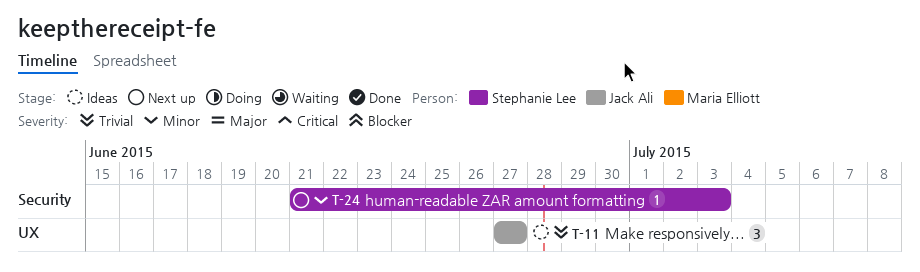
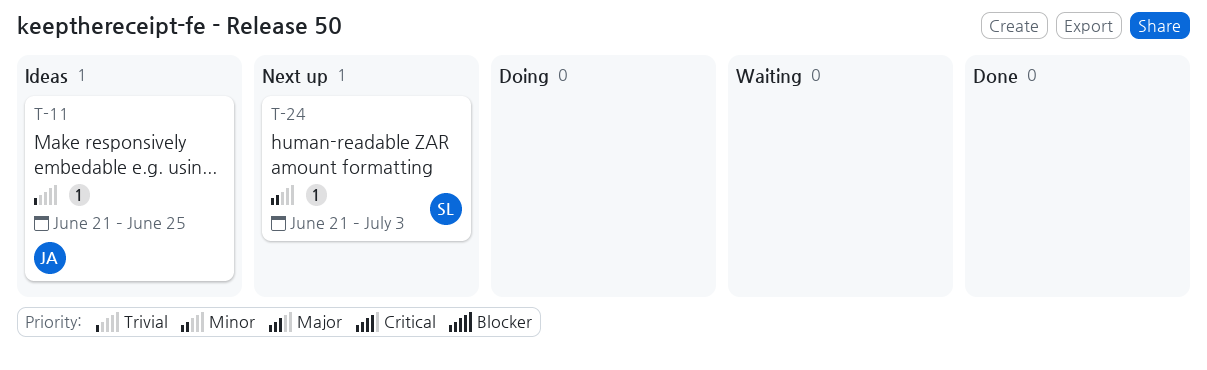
T-11, estimate: 3 -> 1
T-11, start: Jun 27 -> Jun 21
T-11, due: Jun 27 -> Jun 25

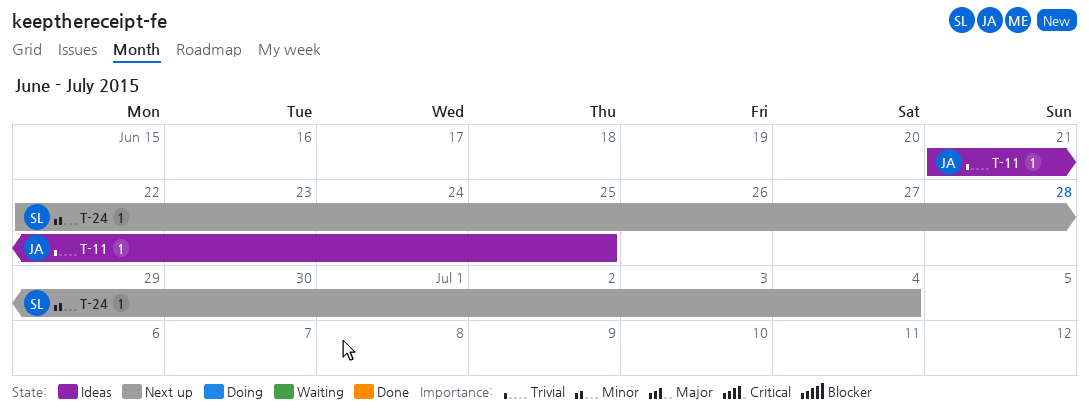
T-24, start: Jun 21 -> Jun 22
T-24, due: Jul 3 -> Jul 4

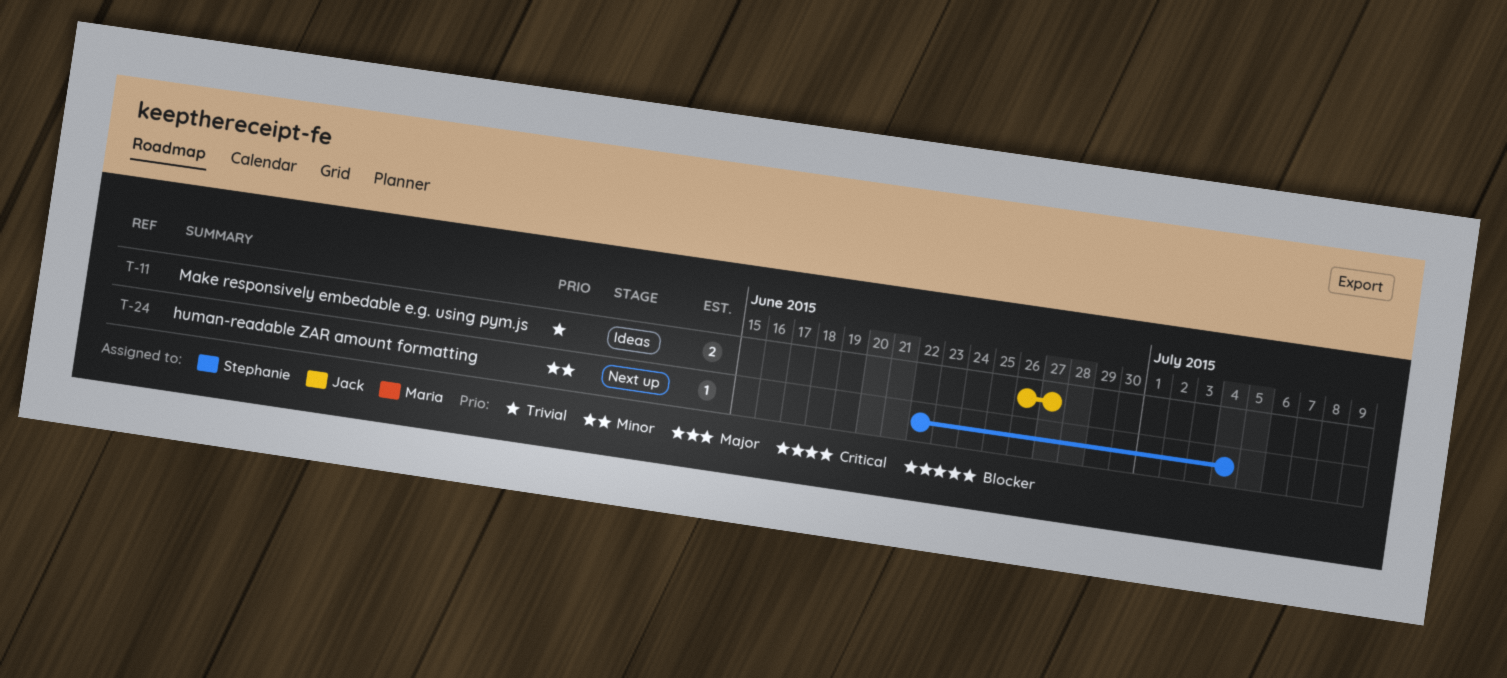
T-11, estimate: 1 -> 2
T-11, start: Jun 21 -> Jun 26
T-11, due: Jun 25 -> Jun 27

